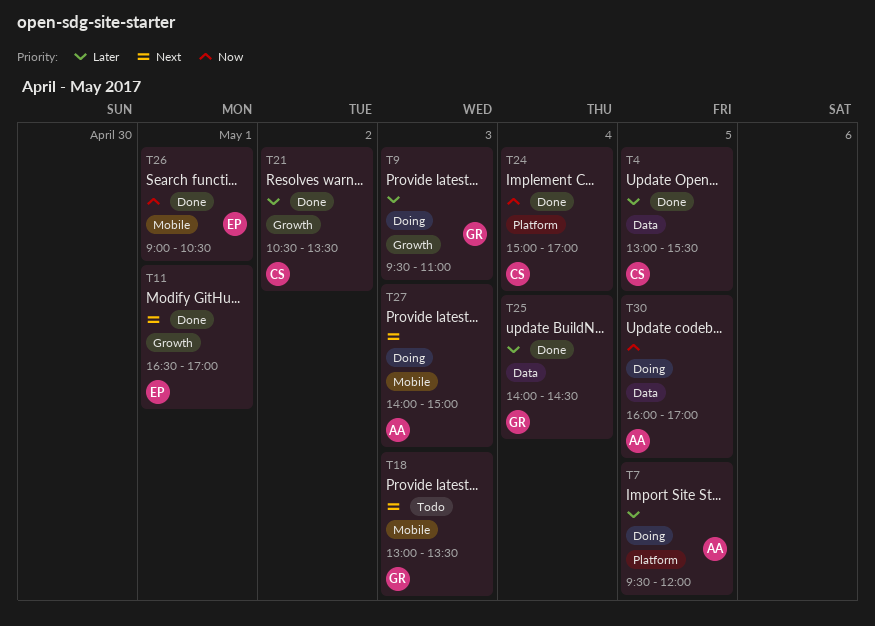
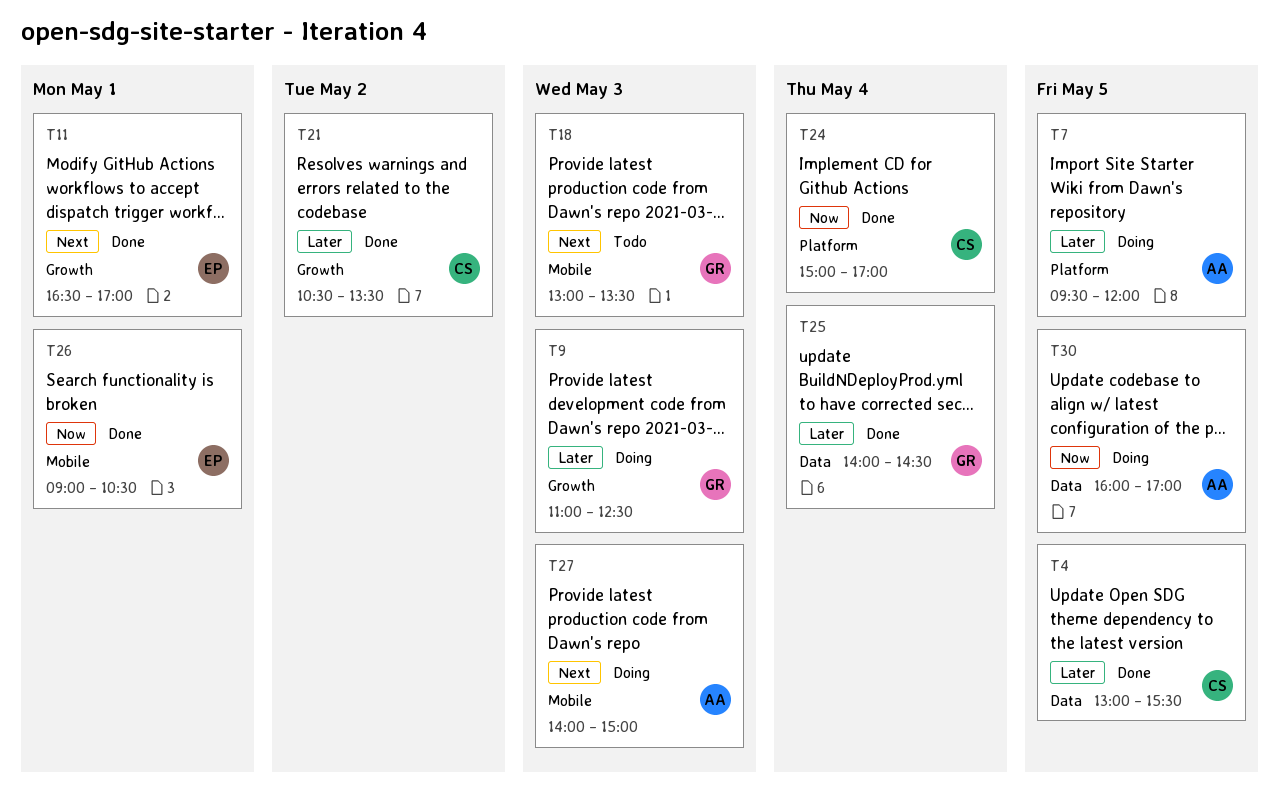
T9, begins: 09:30 -> 11:00
T9, ends: 11:00 -> 12:30

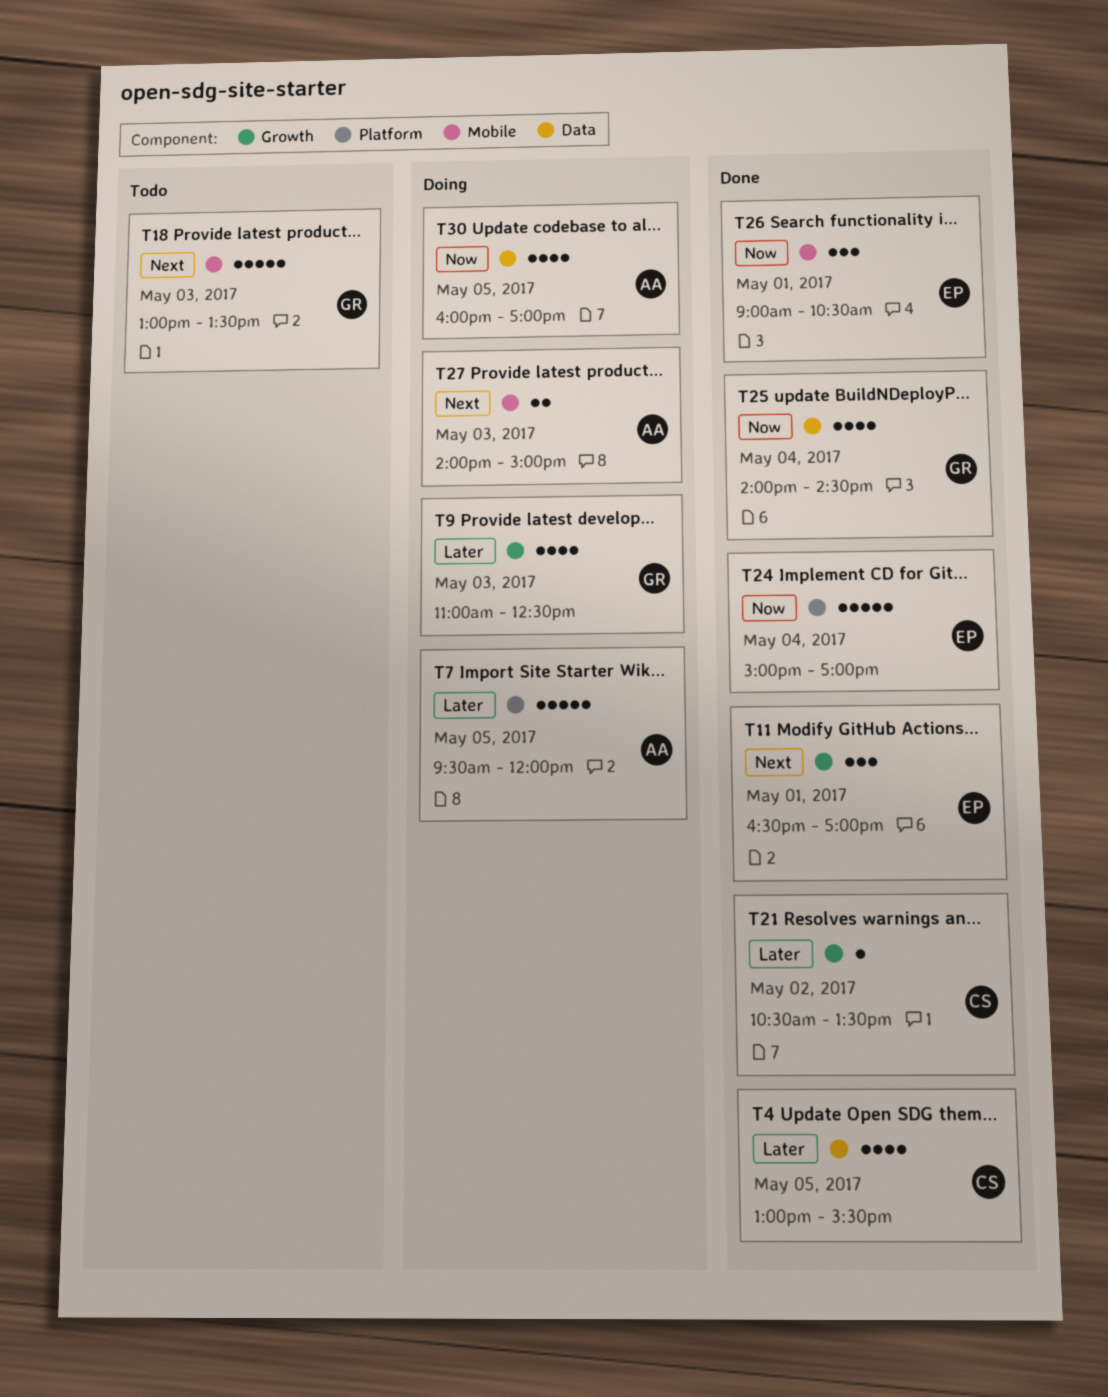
T24, owner: CS -> EP
T25, priority: Later -> Now

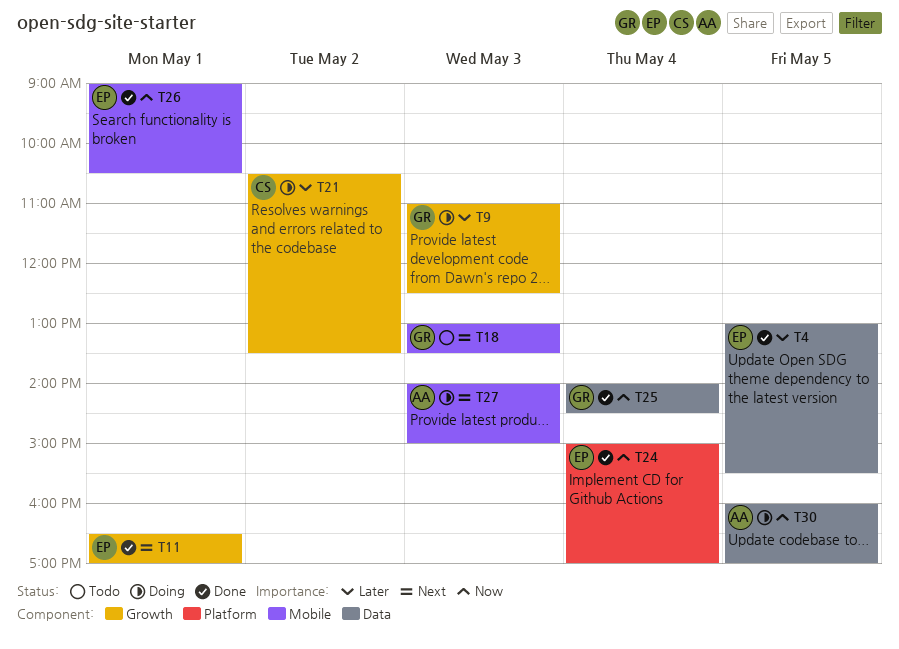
T4, owner: CS -> EP
T7: present -> none
T21, status: Done -> Doing

